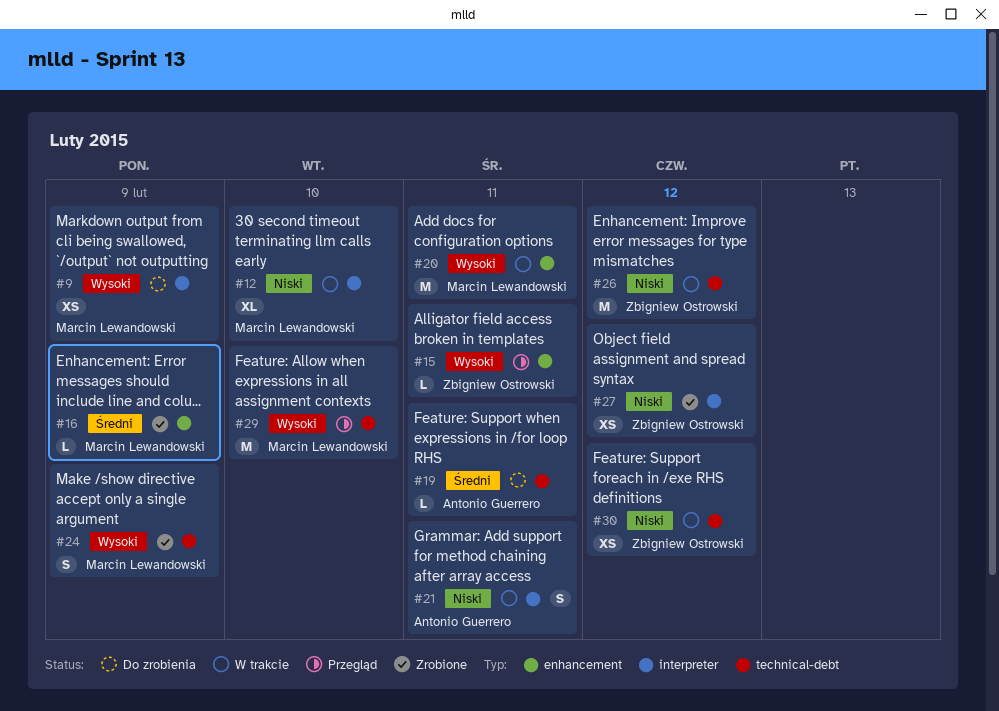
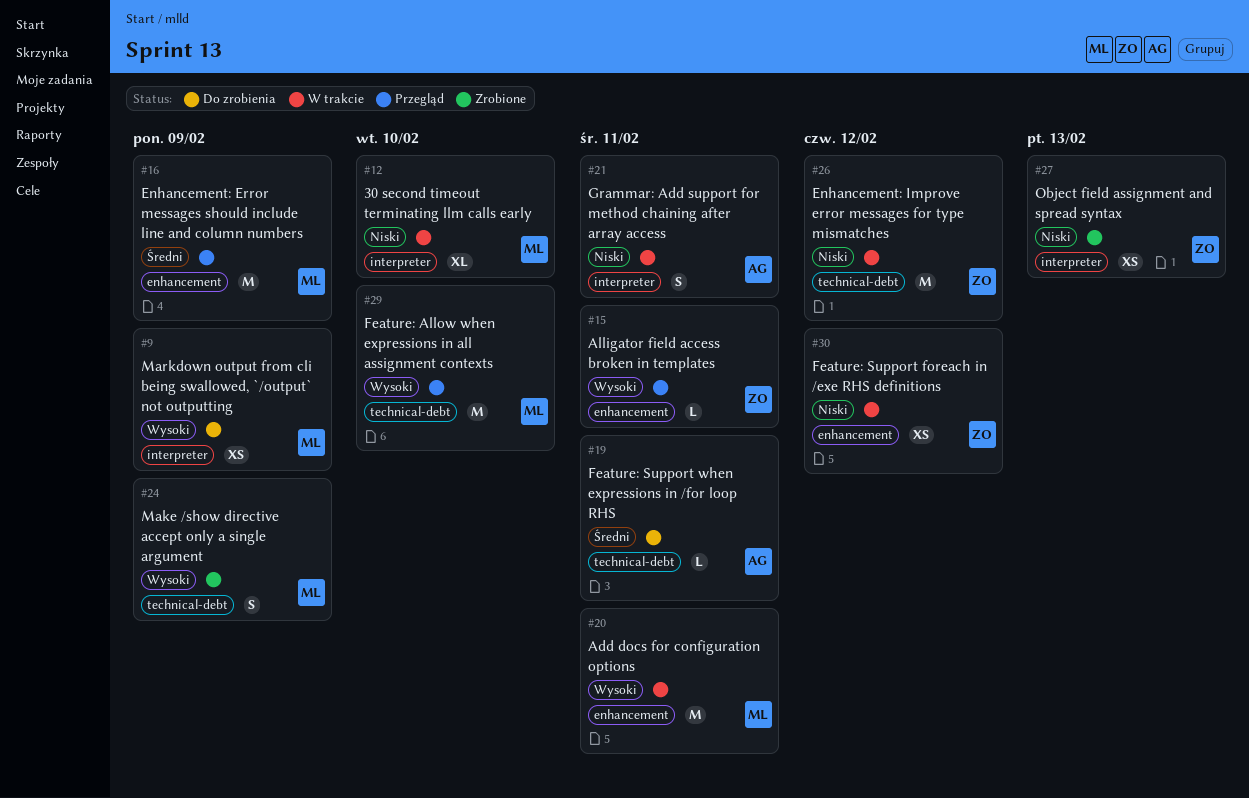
#16, status: Zrobione -> Przegląd
#16, estimate: L -> M
#27, due: Feb 12 -> Feb 13
#30, label: technical-debt -> enhancement

